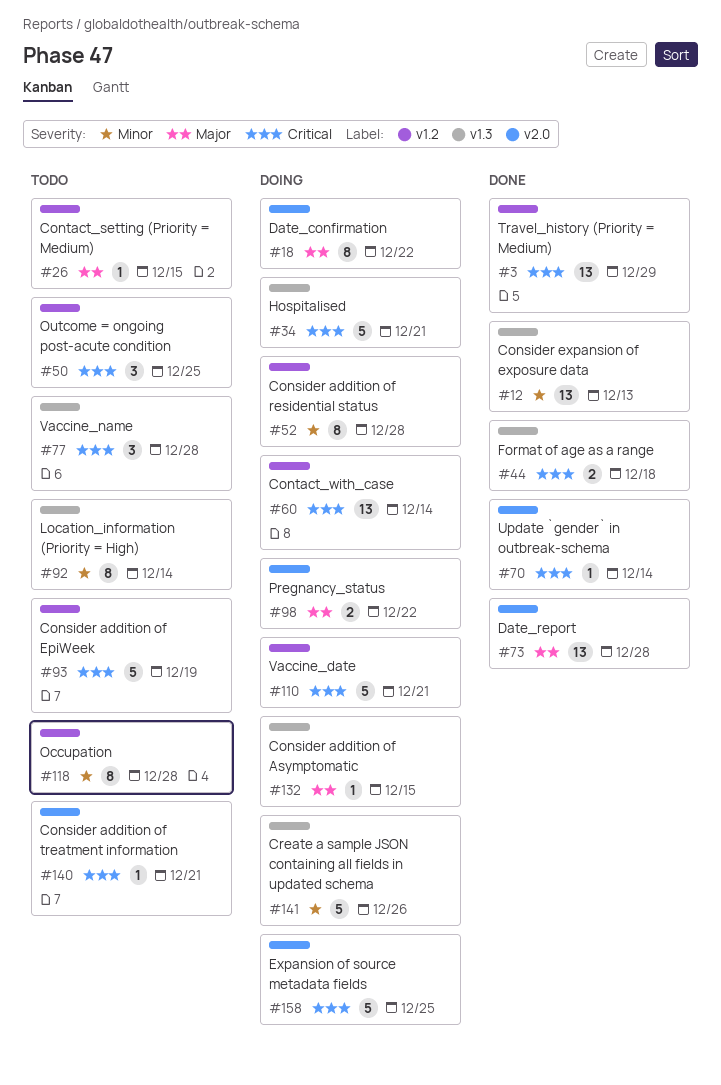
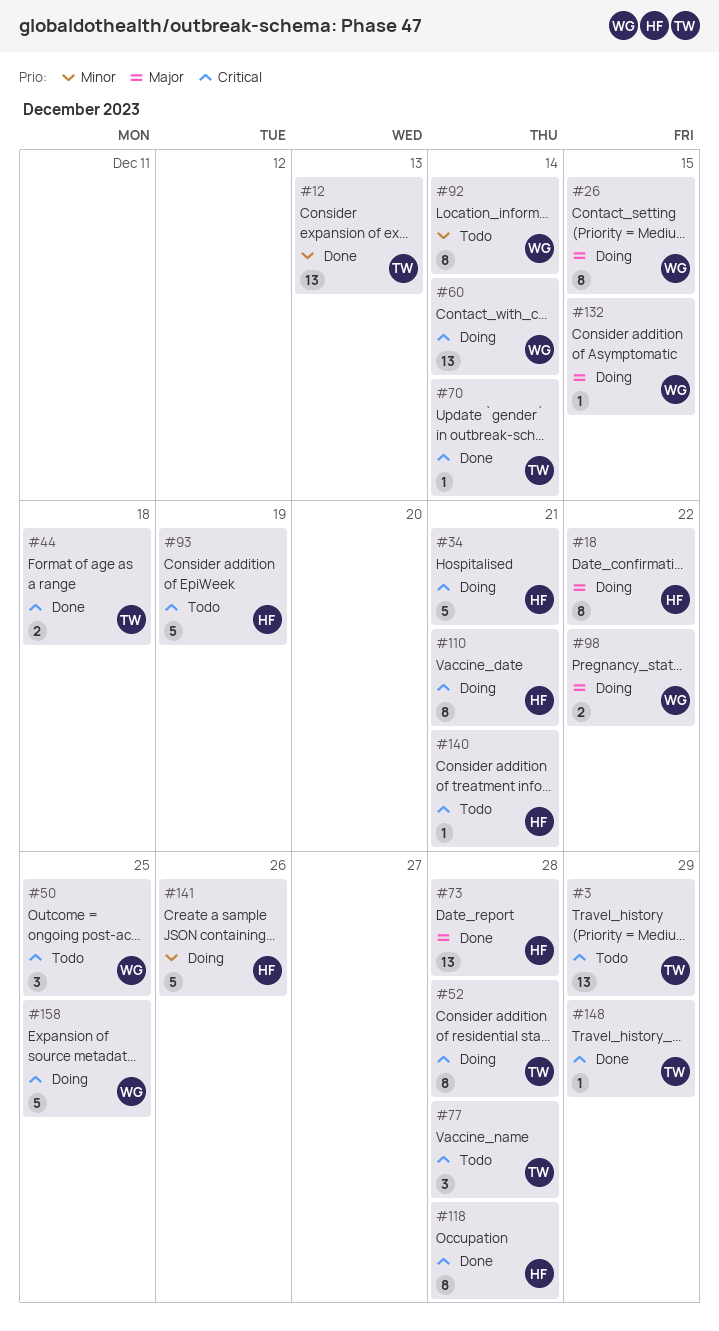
#3, status: Done -> Todo
#26, status: Todo -> Doing
#26, estimate: 1 -> 8
#52, priority: Minor -> Critical
#110, estimate: 5 -> 8
#118, status: Todo -> Done
#118, priority: Minor -> Critical
#148: none -> present

